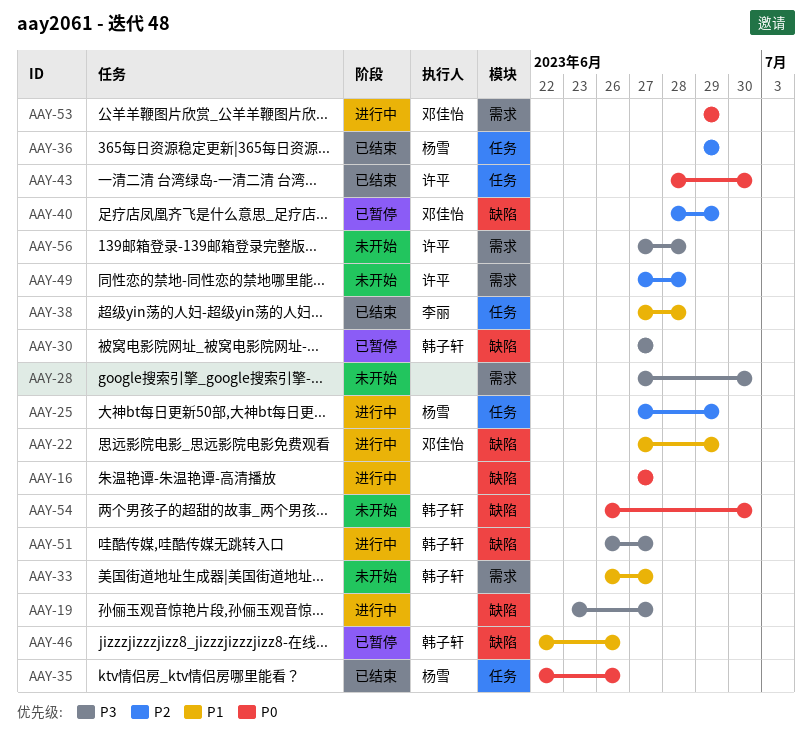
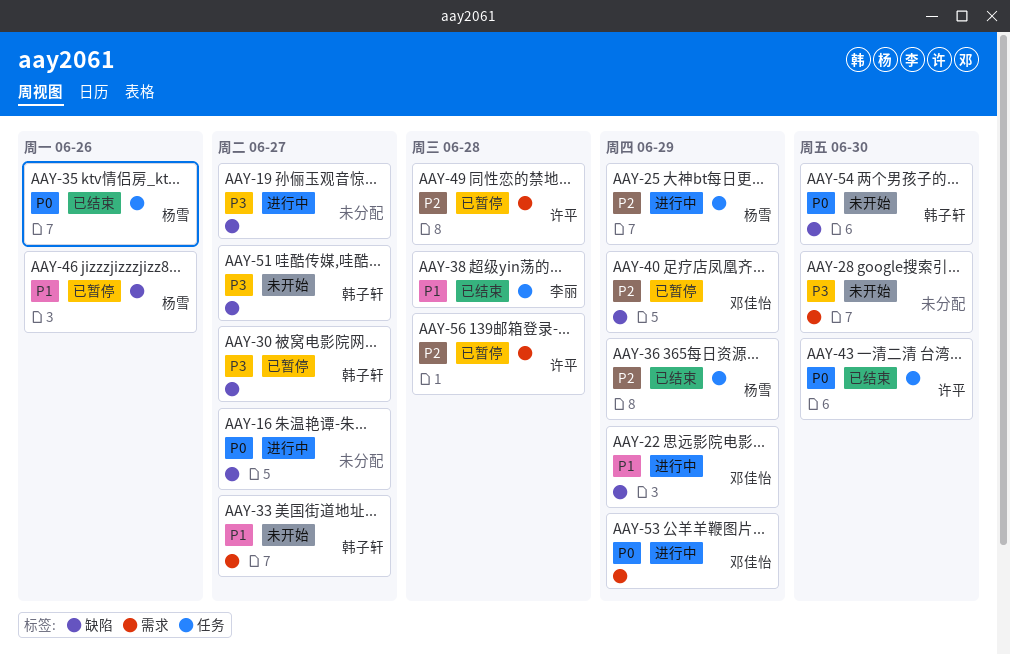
AAY-46, owner: 韩子轩 -> 杨雪
AAY-49, status: 未开始 -> 已暂停
AAY-51, status: 进行中 -> 未开始
AAY-56, status: 未开始 -> 已暂停
AAY-56, priority: P3 -> P2

